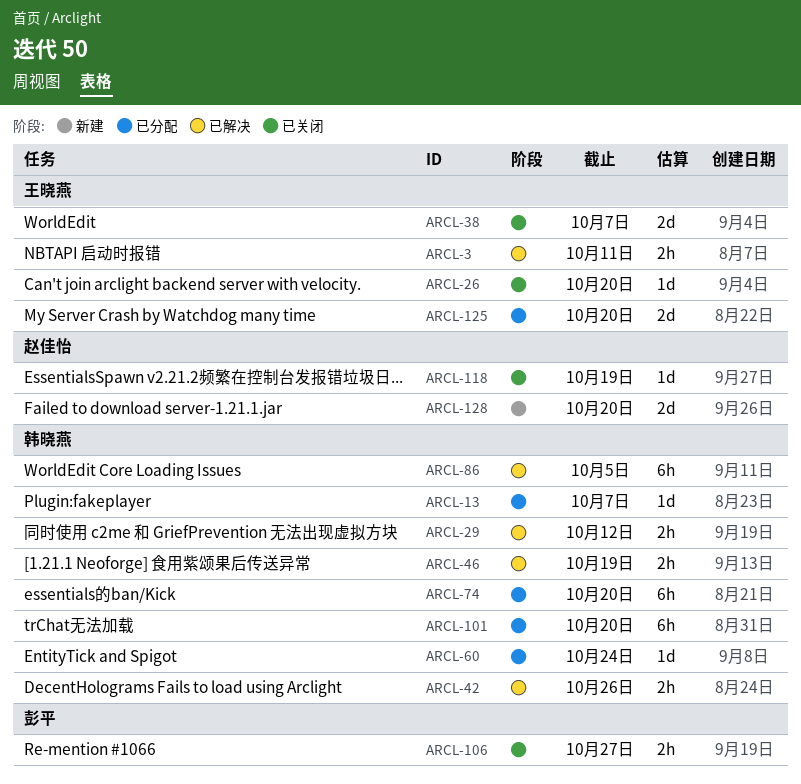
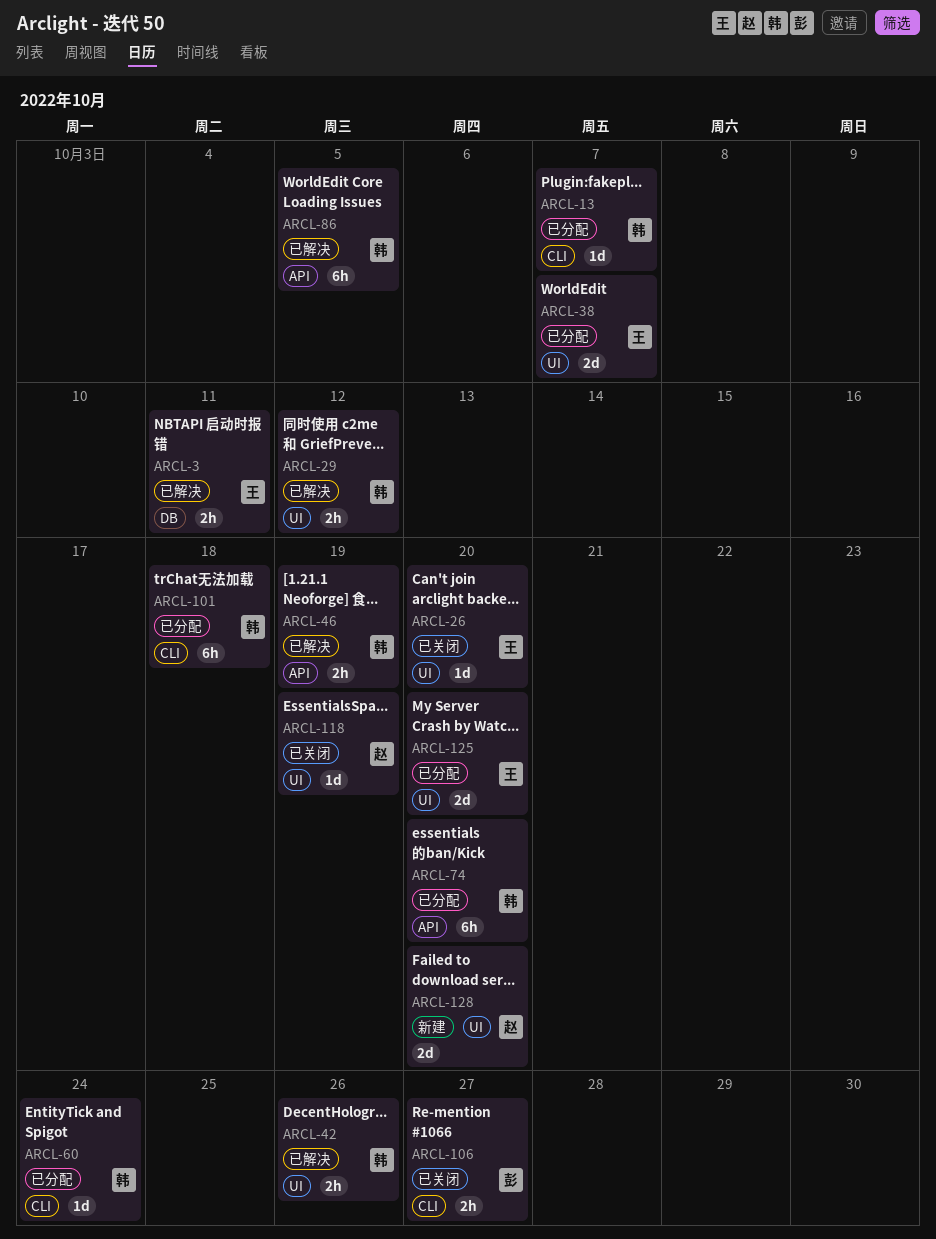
ARCL-38, status: 已关闭 -> 已分配
ARCL-101, due: Oct 20 -> Oct 18

